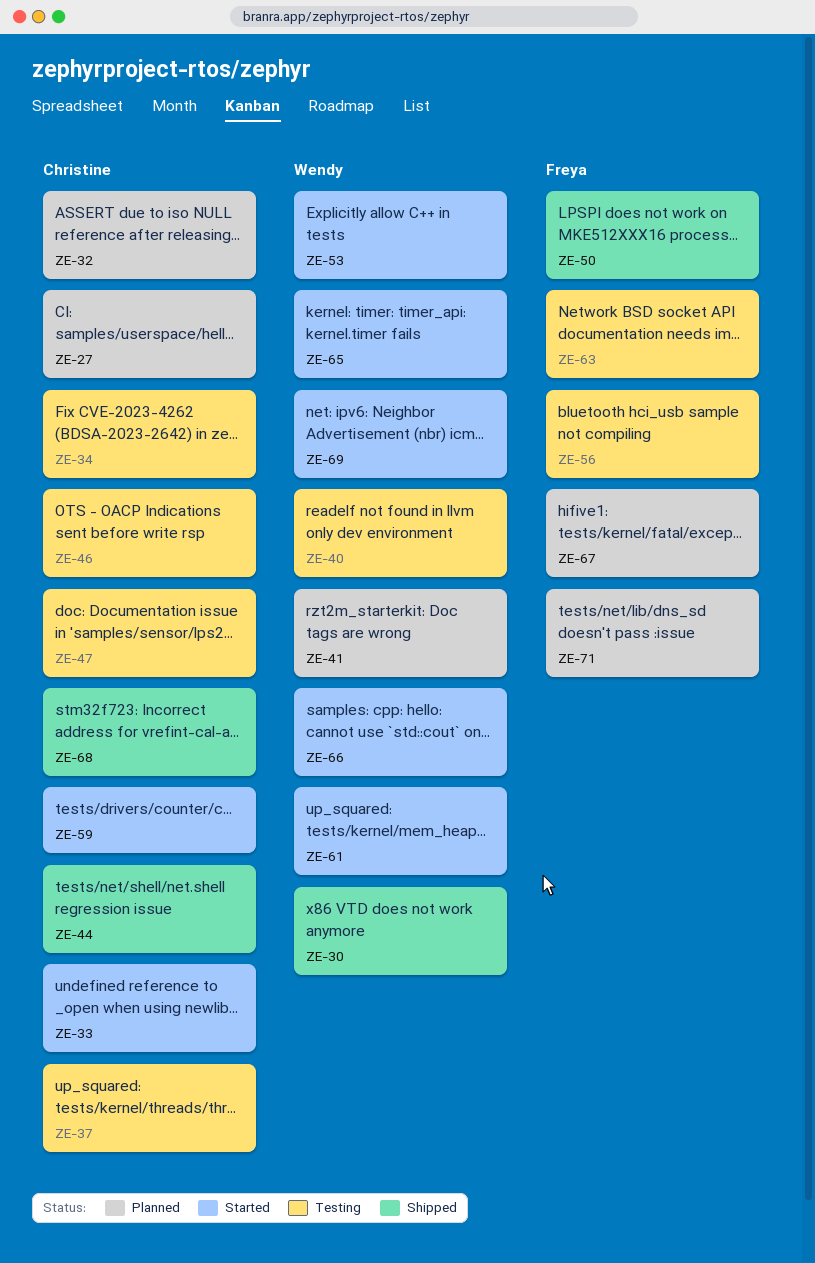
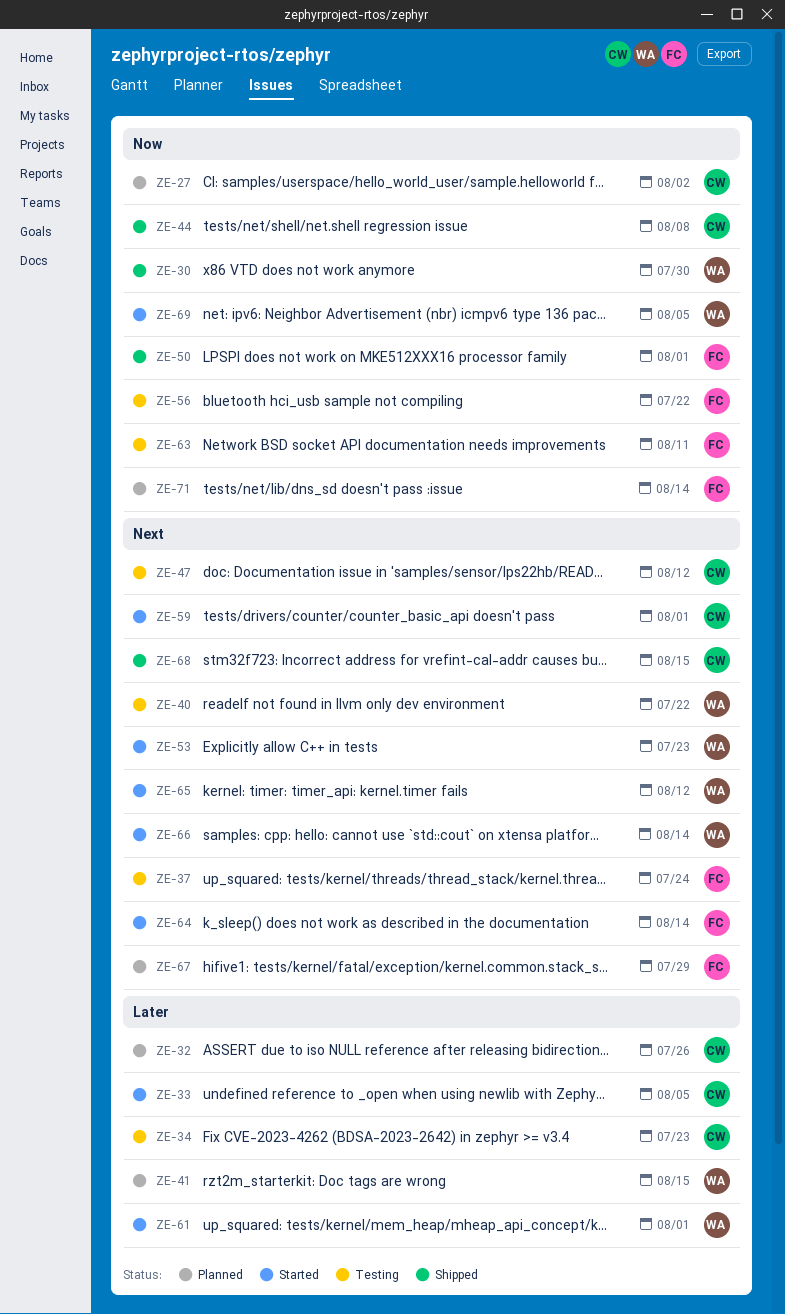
ZE-37, owner: Christine -> Freya
ZE-46: present -> none
ZE-64: none -> present

